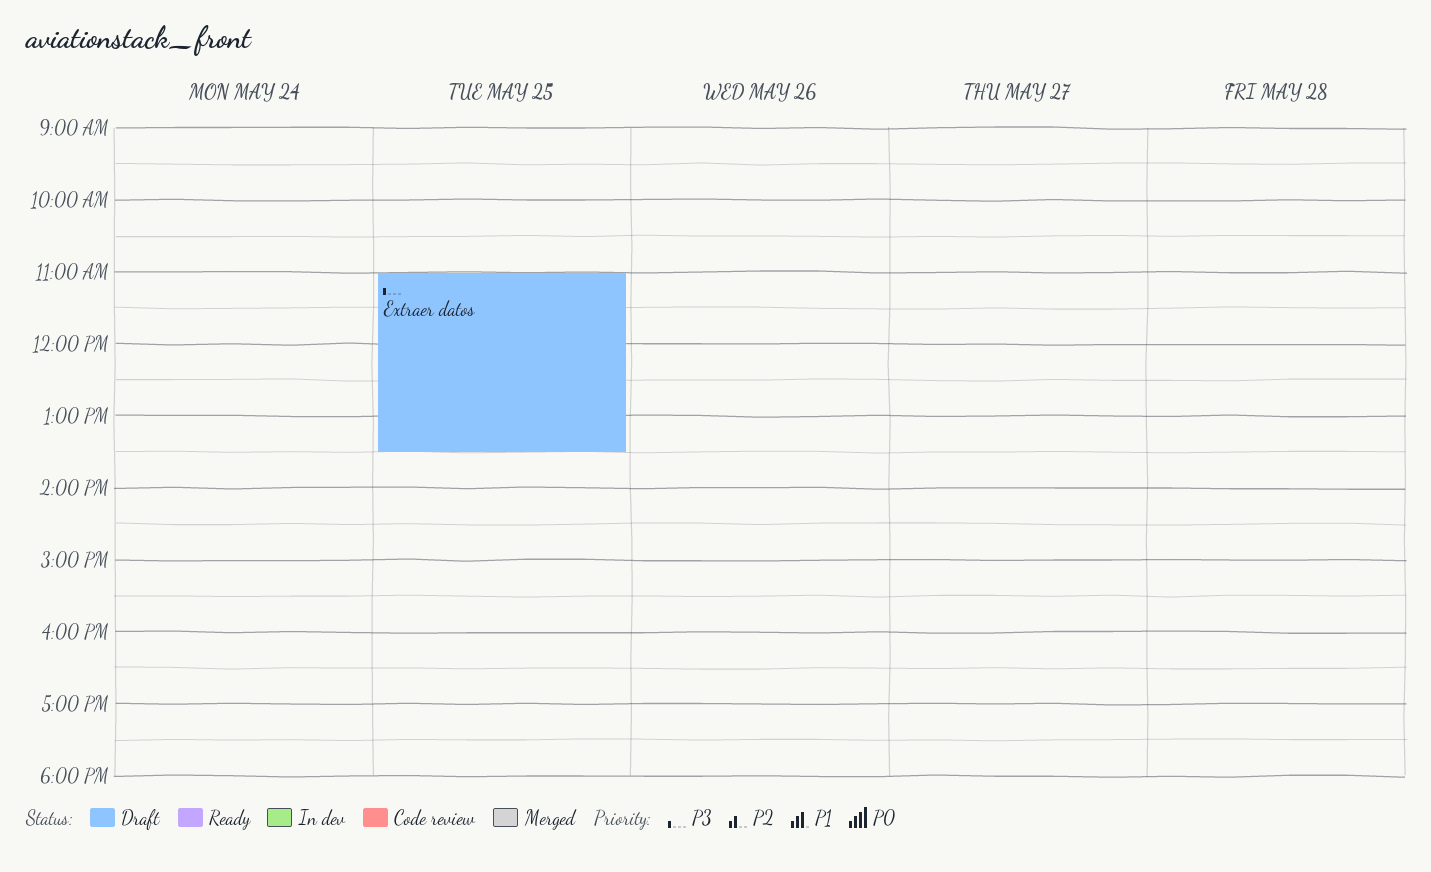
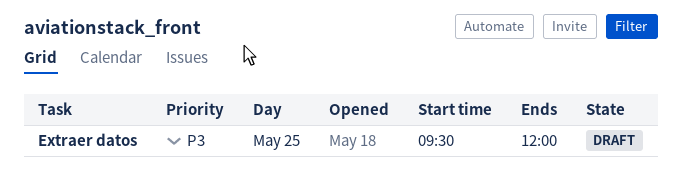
Extraer datos, begins: 11:00 -> 09:30
Extraer datos, ends: 13:30 -> 12:00

